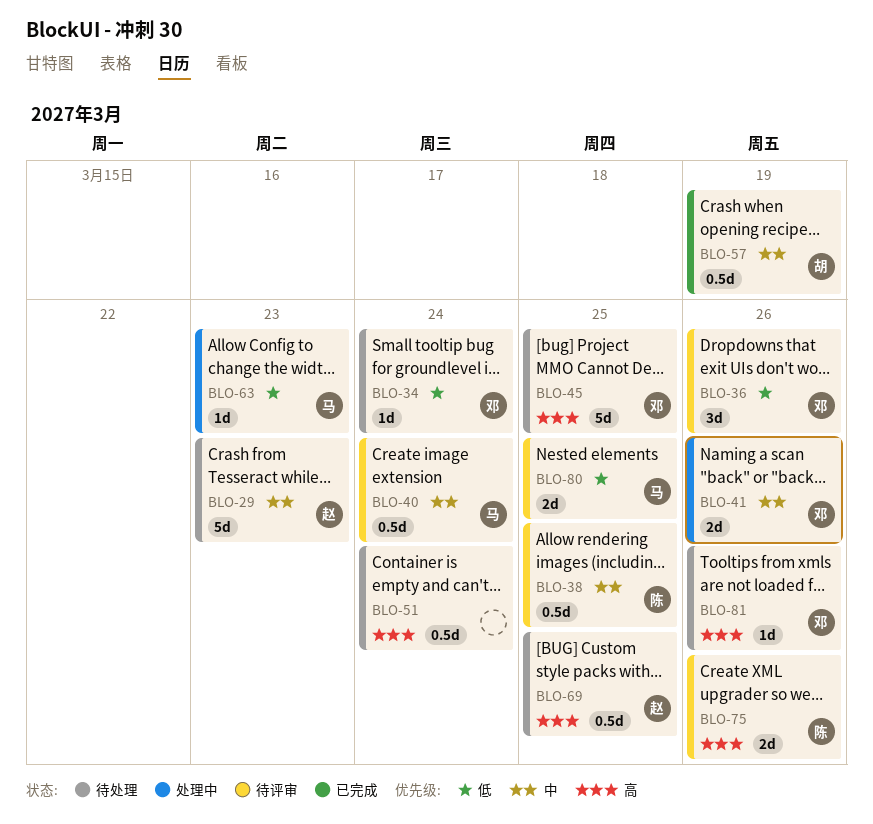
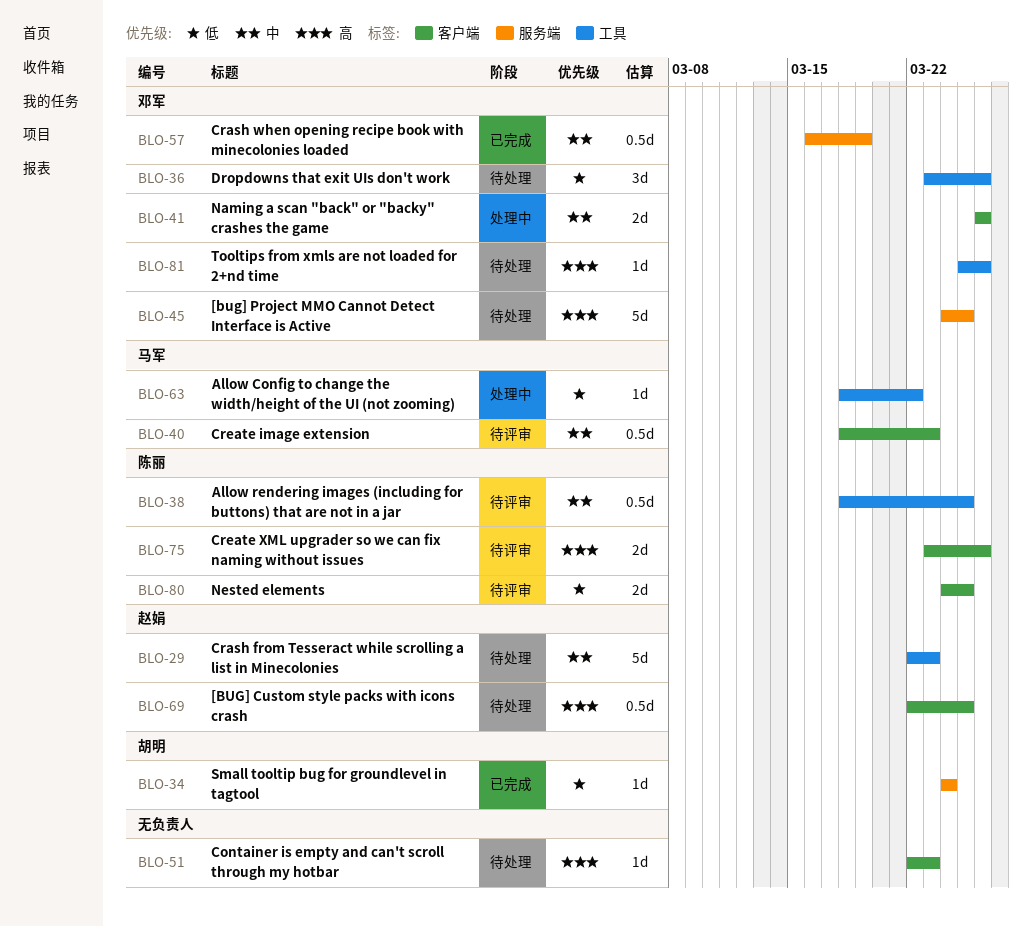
BLO-34, status: 待处理 -> 已完成
BLO-34, owner: 邓军 -> 胡明
BLO-36, status: 待评审 -> 待处理
BLO-40, due: Mar 24 -> Mar 23
BLO-51, estimate: 0.5d -> 1d
BLO-51, due: Mar 24 -> Mar 23
BLO-57, owner: 胡明 -> 邓军
BLO-63, due: Mar 23 -> Mar 22
BLO-80, owner: 马军 -> 陈丽

